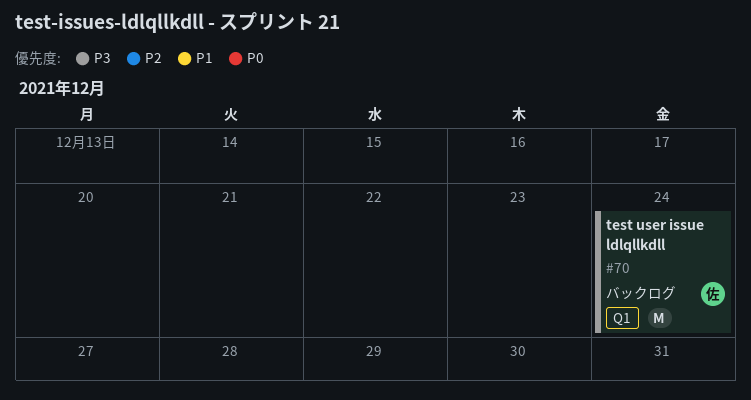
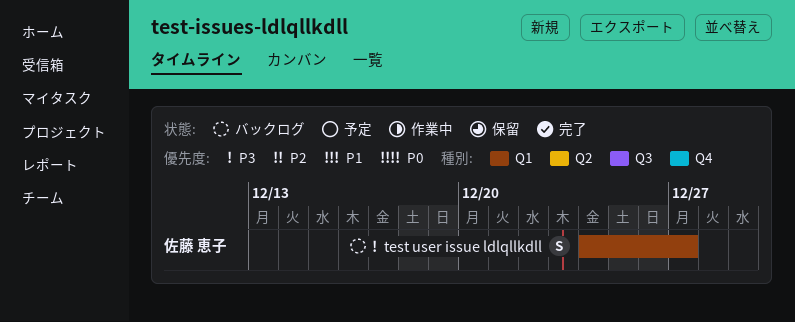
test user issue ldlqllkdll, estimate: M -> S
test user issue ldlqllkdll, due: Dec 24 -> Dec 27

